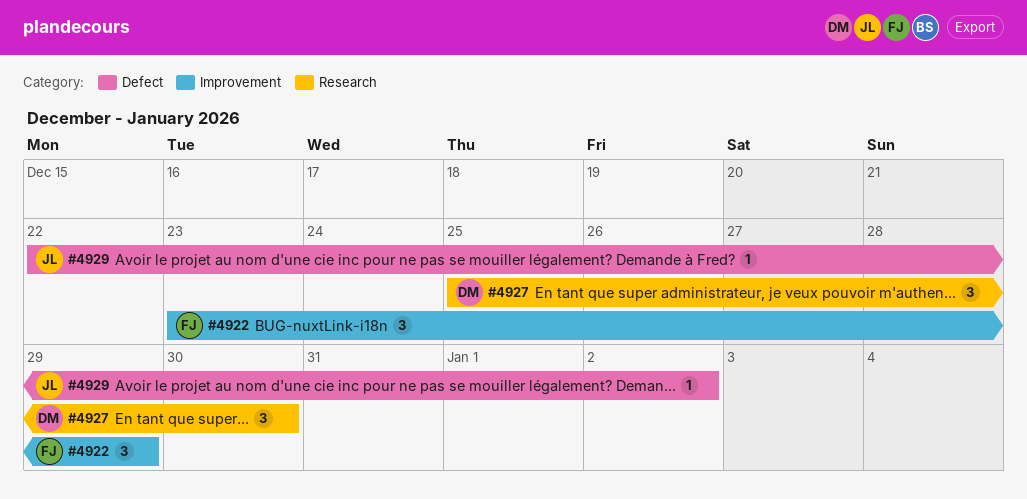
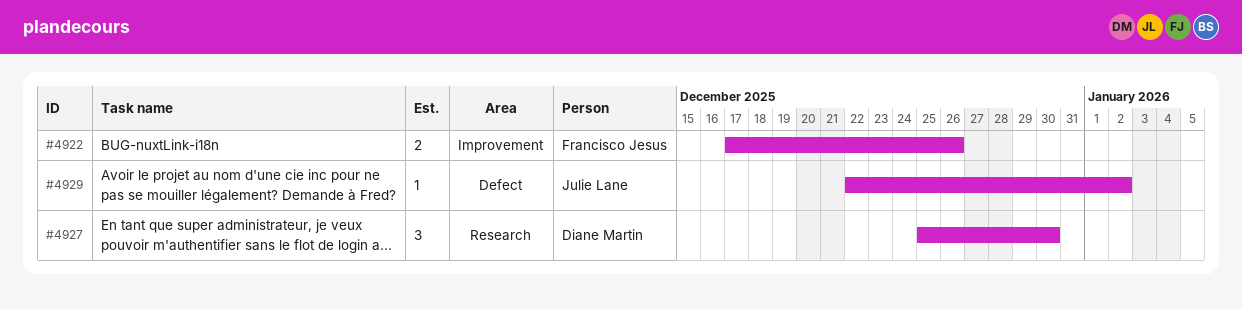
#4922, estimate: 3 -> 2
#4922, start: Dec 23 -> Dec 17
#4922, due: Dec 29 -> Dec 26

